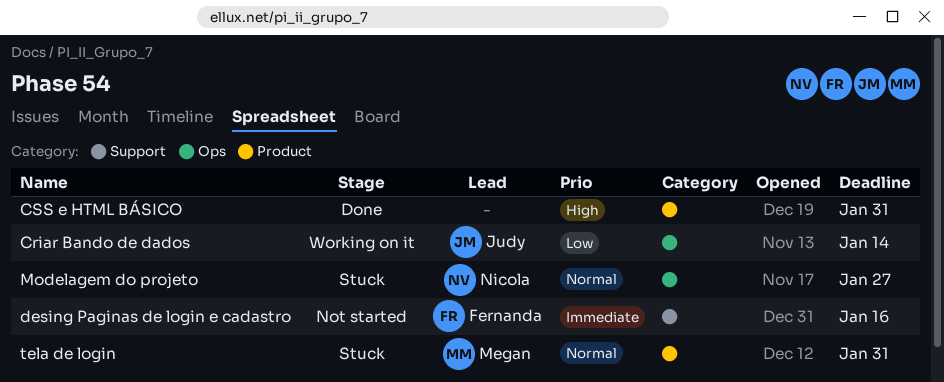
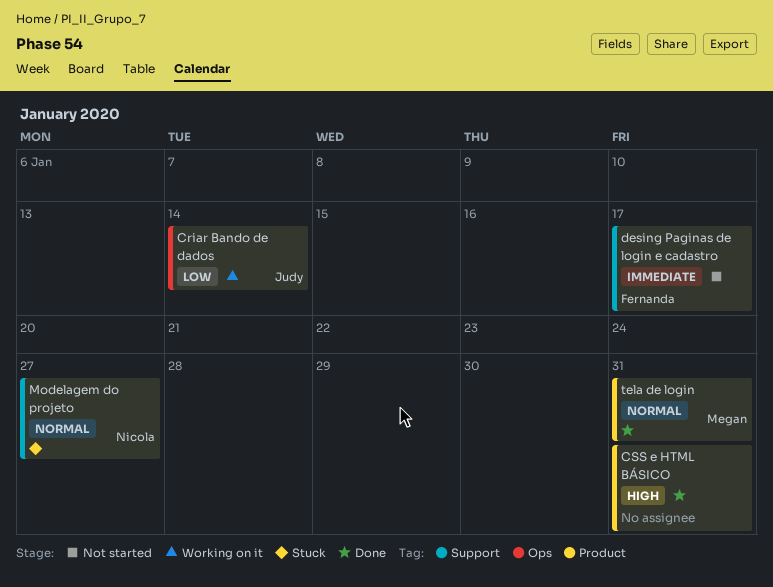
desing Paginas de login e cadastro, due: Jan 16 -> Jan 17
Modelagem do projeto, label: Ops -> Support
tela de login, status: Stuck -> Done

